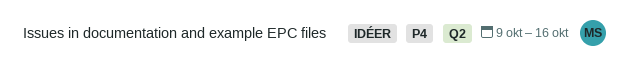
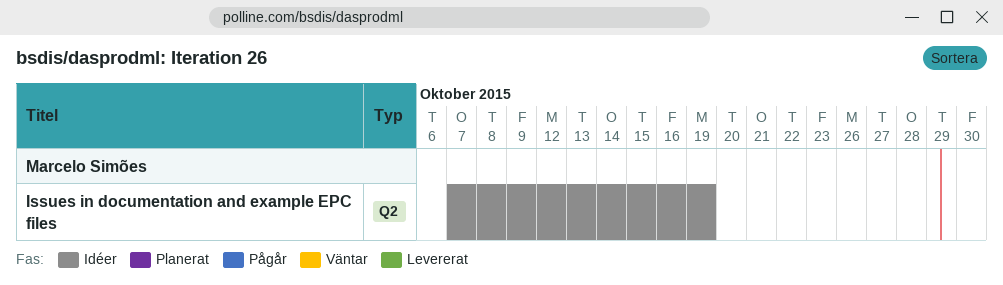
Issues in documentation and example EPC files, start: Oct 9 -> Oct 7
Issues in documentation and example EPC files, due: Oct 16 -> Oct 19

